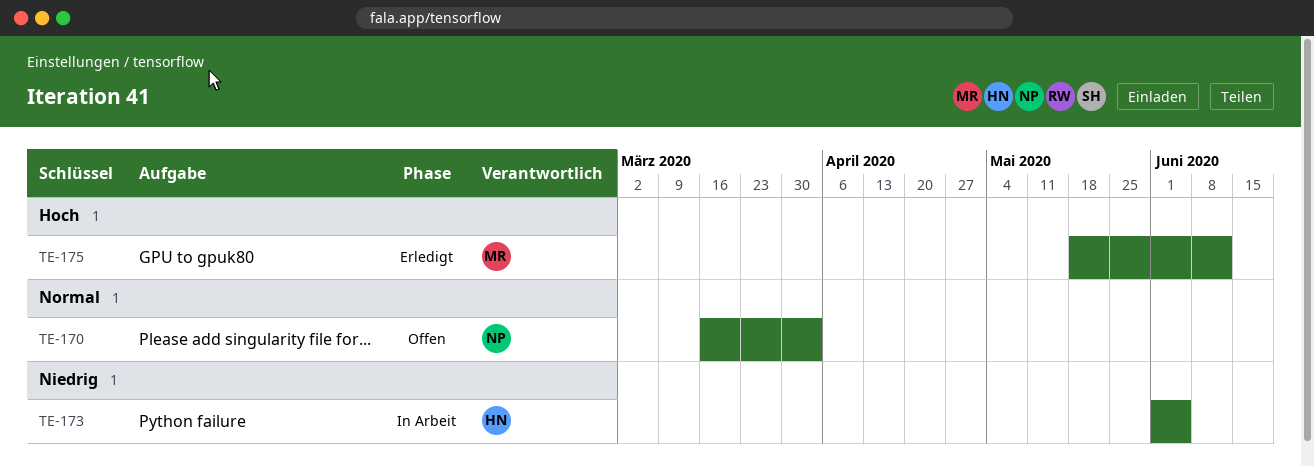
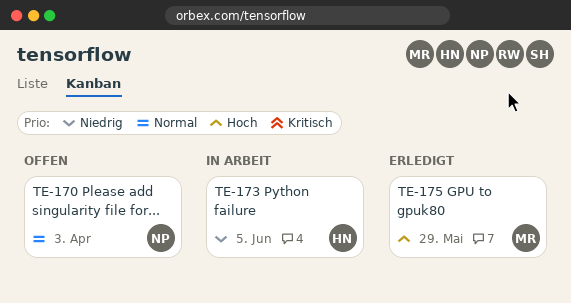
TE-175, due: Jun 12 -> May 29

